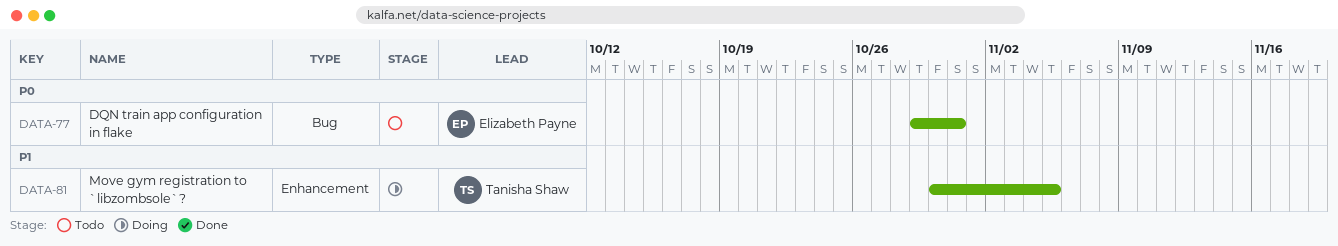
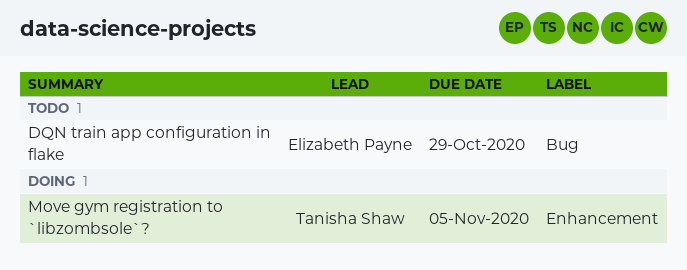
DQN train app configuration in flake, due: Oct 31 -> Oct 29

